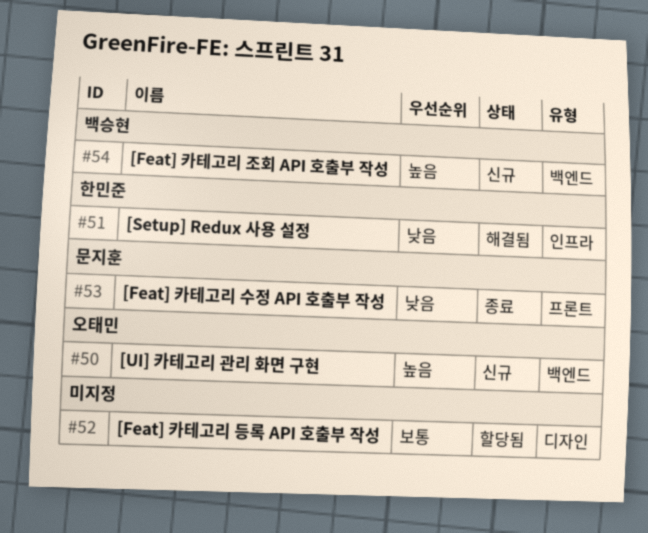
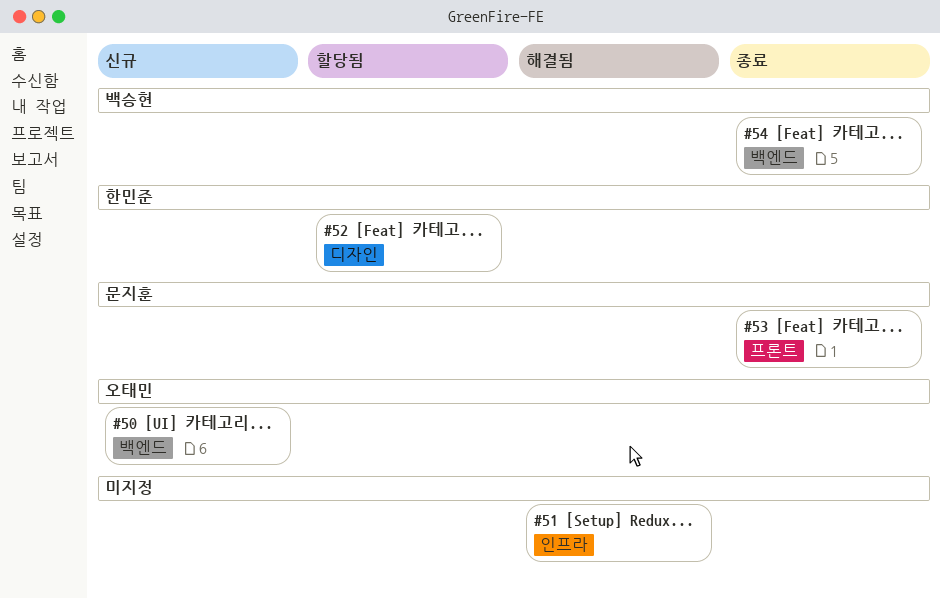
#51, owner: 한민준 -> none
#52, owner: none -> 한민준
#54, status: 신규 -> 종료

